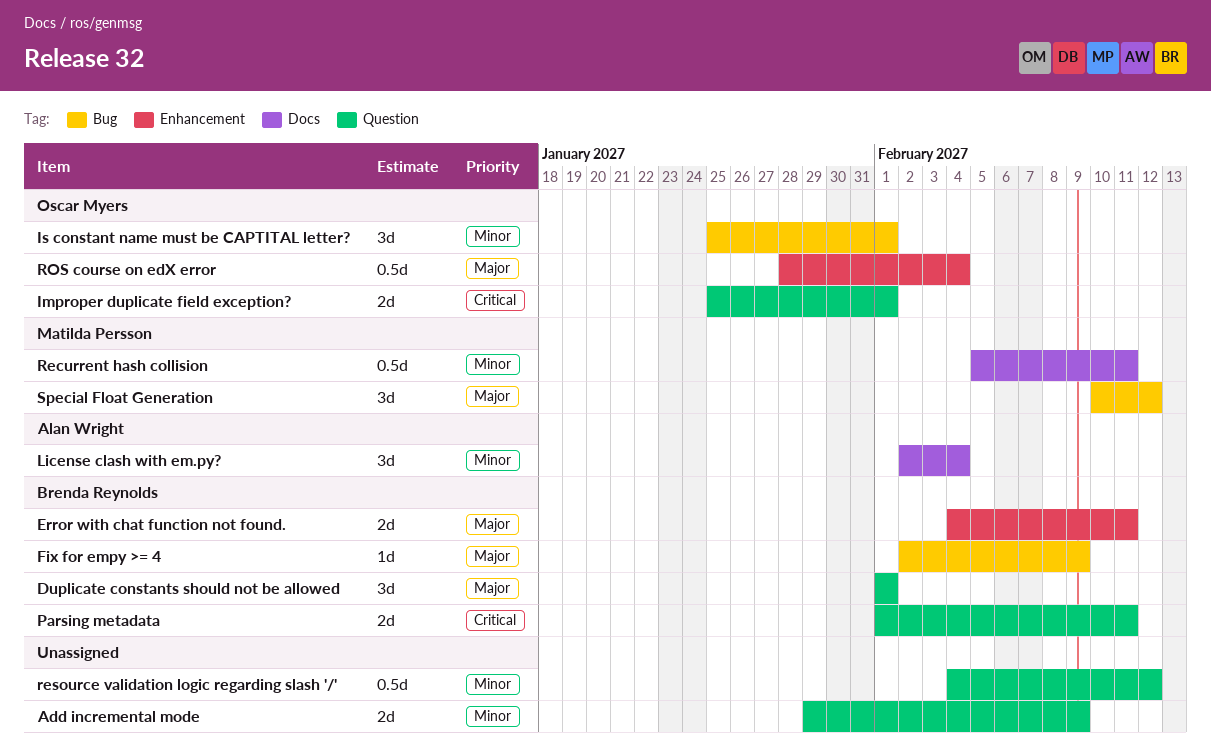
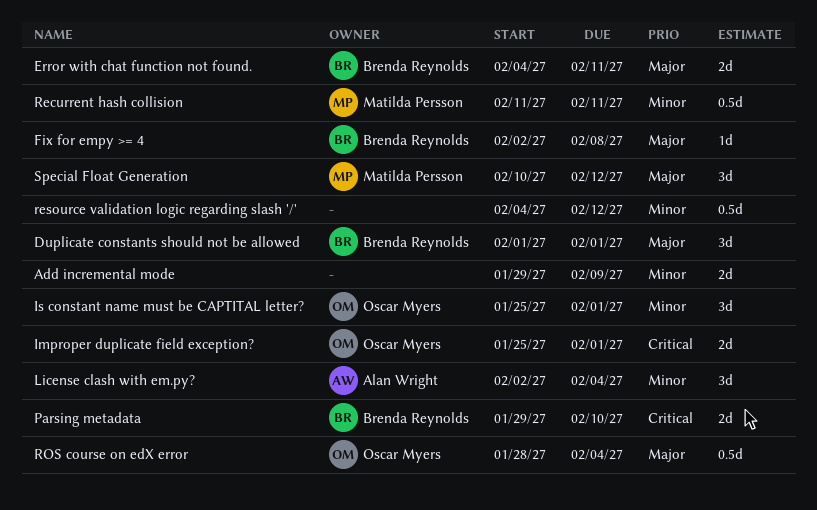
Fix for empy >= 4, due: Feb 9 -> Feb 8
Parsing metadata, start: Feb 1 -> Jan 29
Parsing metadata, due: Feb 11 -> Feb 10
Recurrent hash collision, start: Feb 5 -> Feb 11

